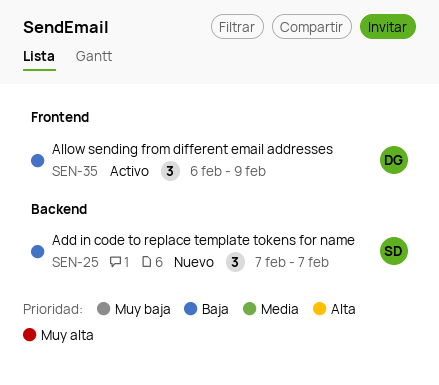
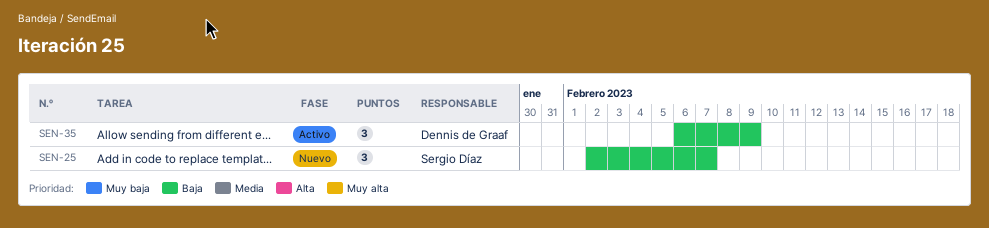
SEN-25, start: Feb 7 -> Feb 2

